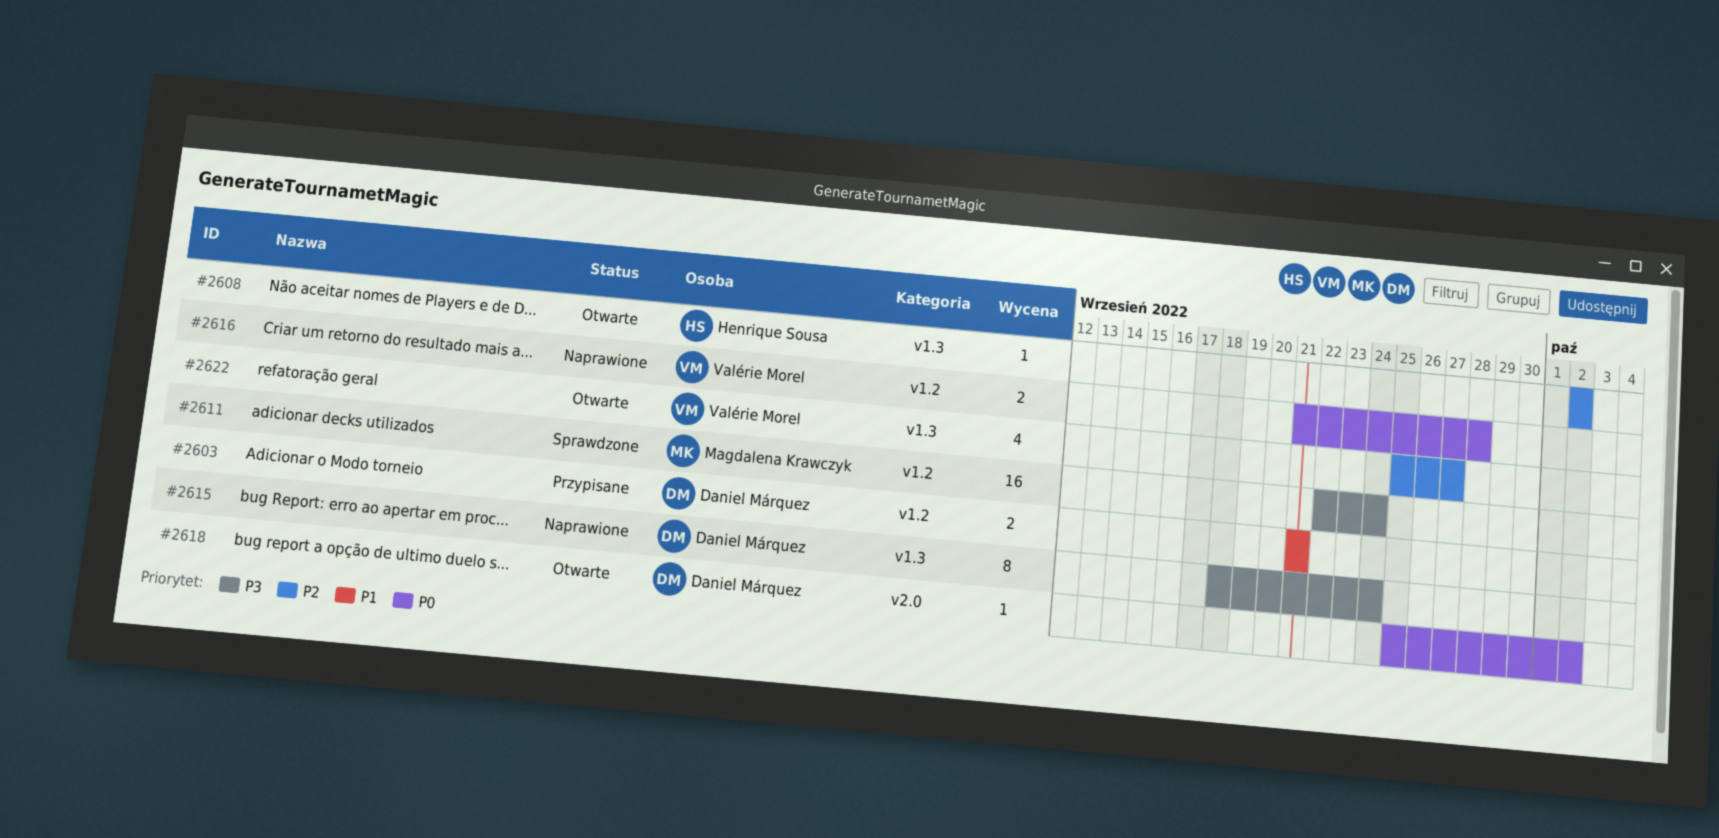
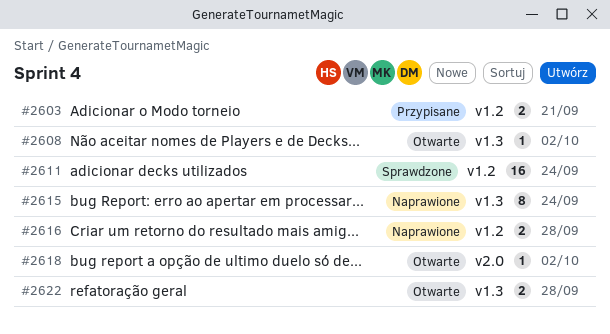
#2622, estimate: 4 -> 2
#2622, due: Sep 27 -> Sep 28

